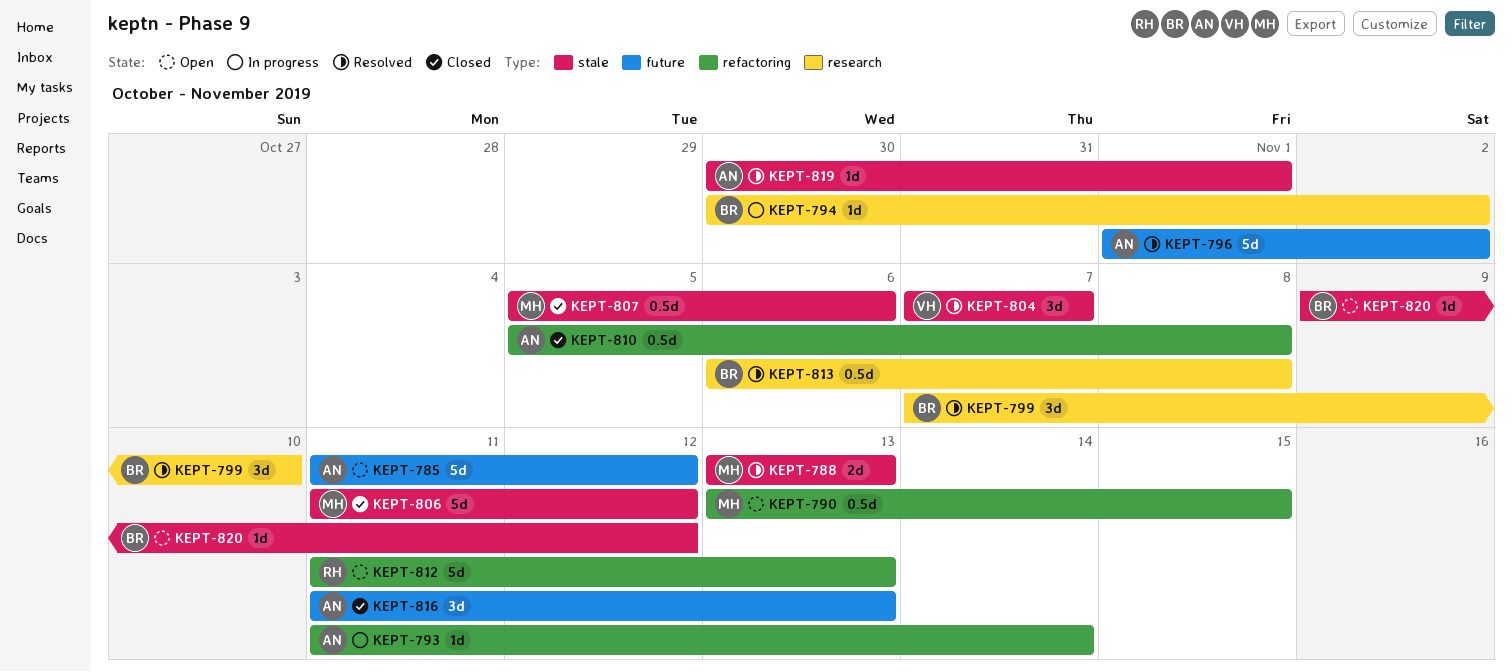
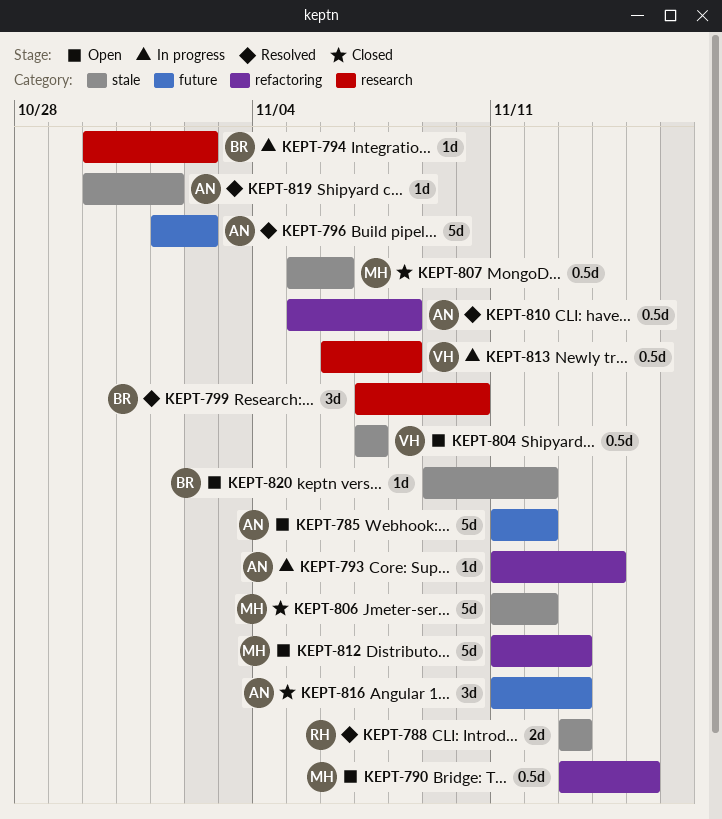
KEPT-788, owner: MH -> RH
KEPT-804, status: Resolved -> Open
KEPT-804, estimate: 3d -> 0.5d
KEPT-810, status: Closed -> Resolved
KEPT-812, owner: RH -> MH
KEPT-813, status: Resolved -> In progress
KEPT-813, owner: BR -> VH

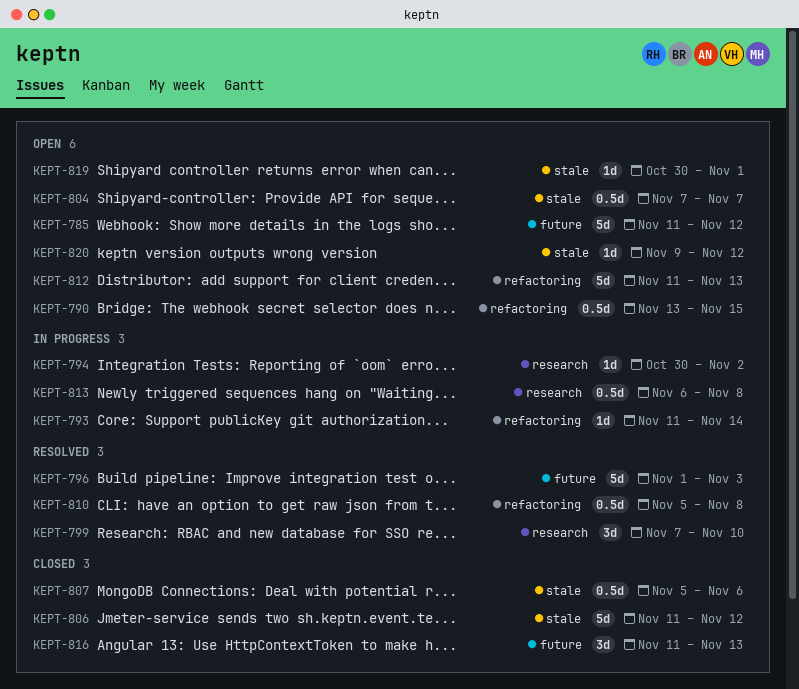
KEPT-788: present -> none
KEPT-796, due: Nov 2 -> Nov 3
KEPT-819, status: Resolved -> Open

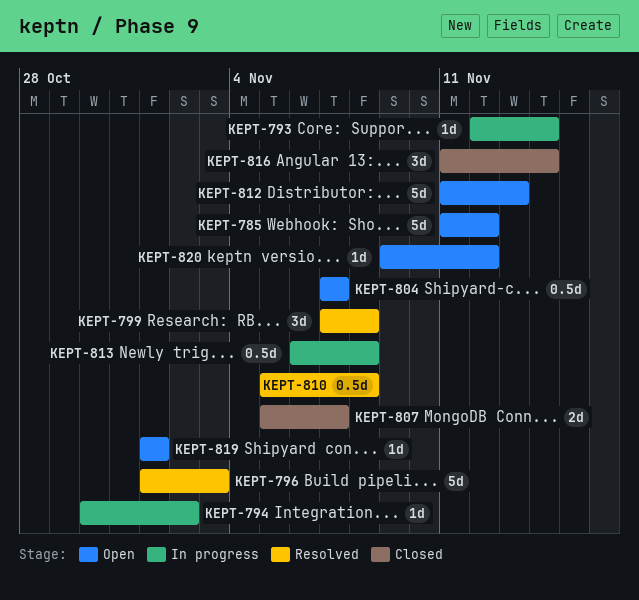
KEPT-790: present -> none
KEPT-793, start: Nov 11 -> Nov 12
KEPT-799, due: Nov 10 -> Nov 8
KEPT-806: present -> none
KEPT-807, estimate: 0.5d -> 2d
KEPT-807, due: Nov 6 -> Nov 7
KEPT-816, due: Nov 13 -> Nov 14
KEPT-819, start: Oct 30 -> Nov 1

